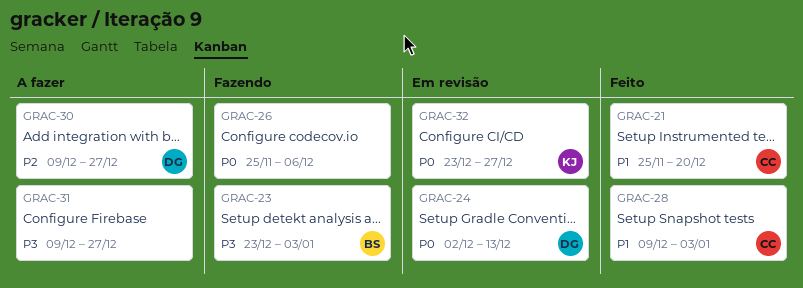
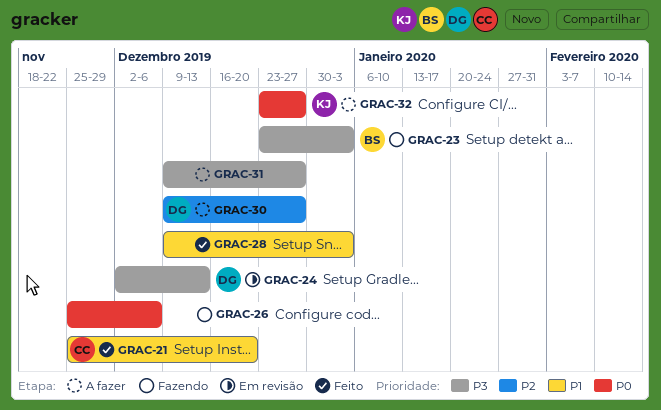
GRAC-24, priority: P0 -> P3
GRAC-28, owner: CC -> none
GRAC-32, status: Em revisão -> A fazer

